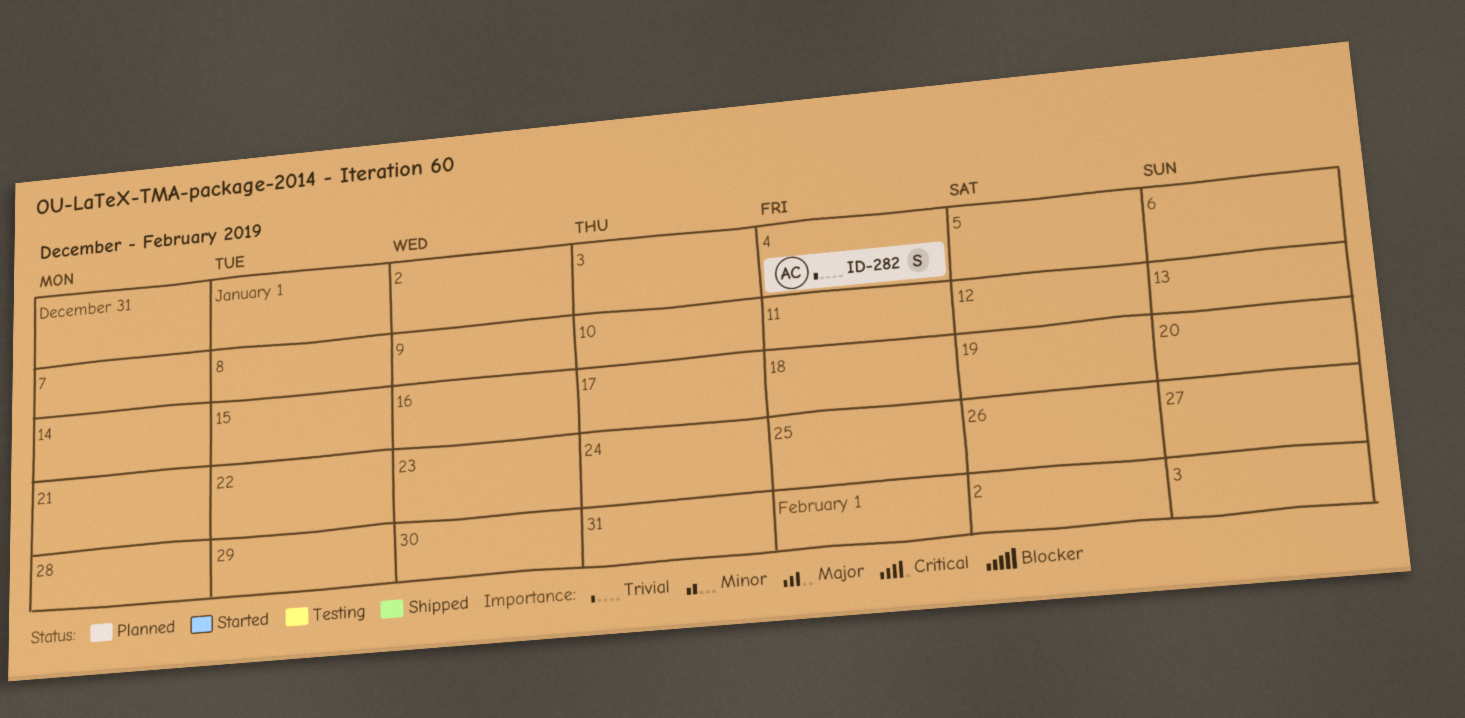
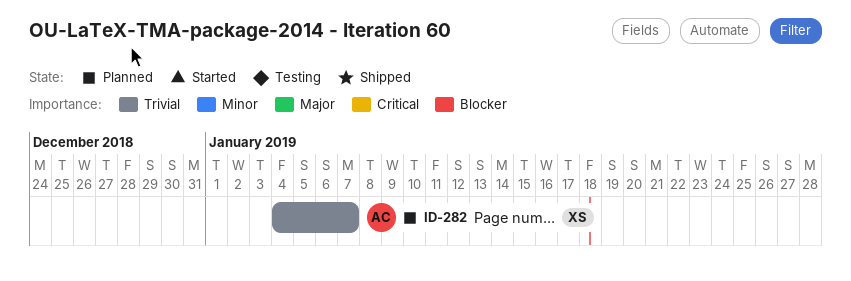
ID-282, estimate: S -> XS
ID-282, due: Jan 4 -> Jan 7

